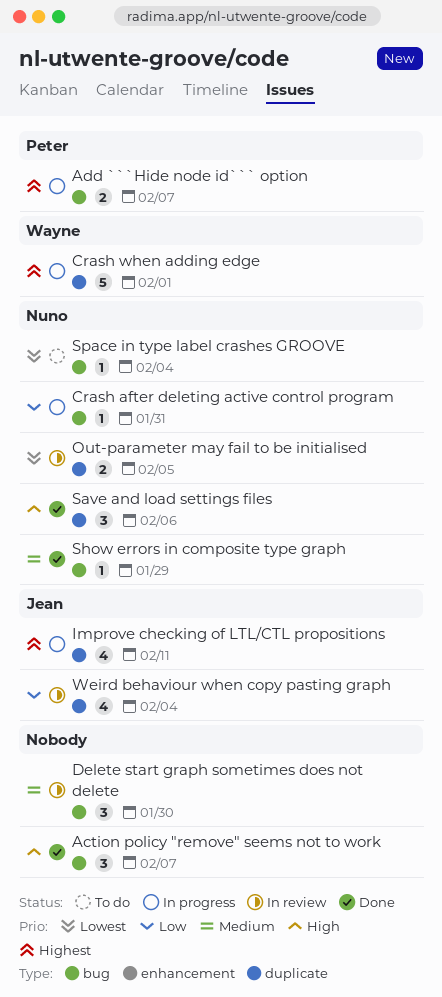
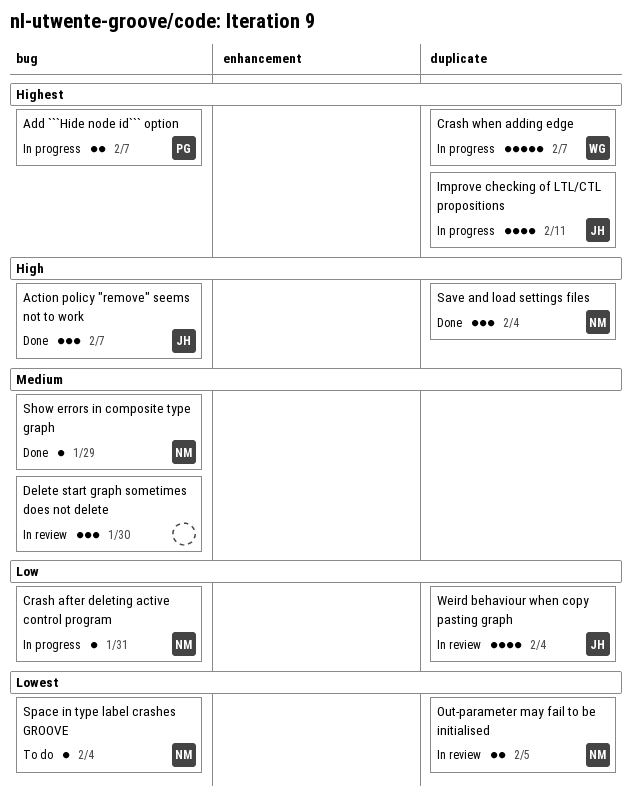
Action policy "remove" seems not to work, owner: none -> Jean
Crash when adding edge, due: Feb 1 -> Feb 7
Save and load settings files, due: Feb 6 -> Feb 4

